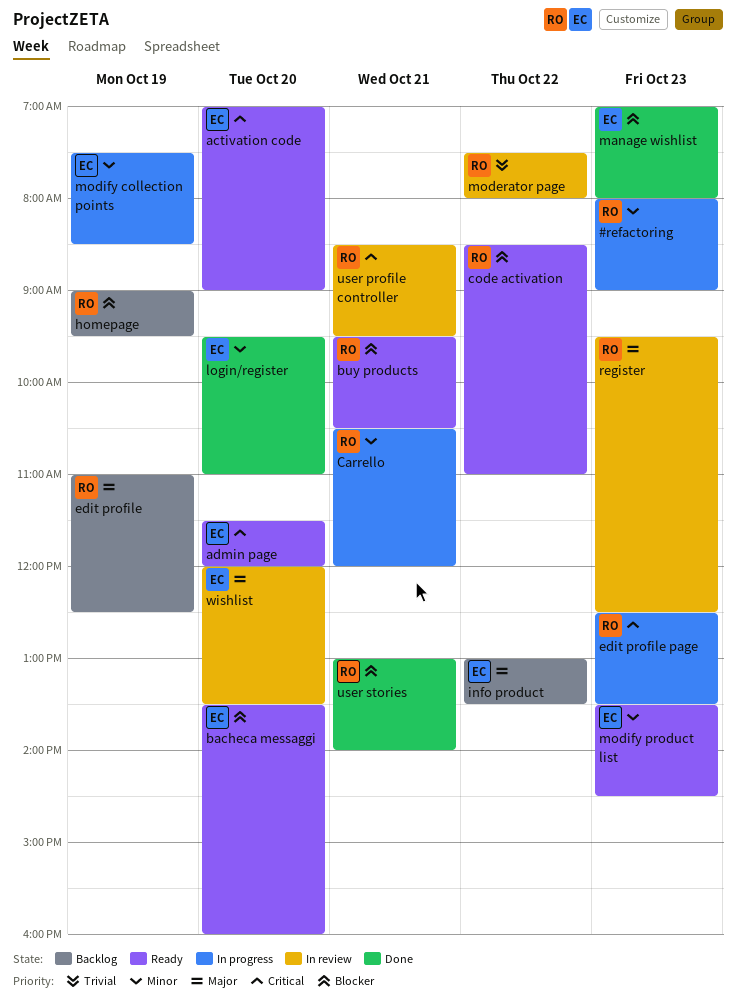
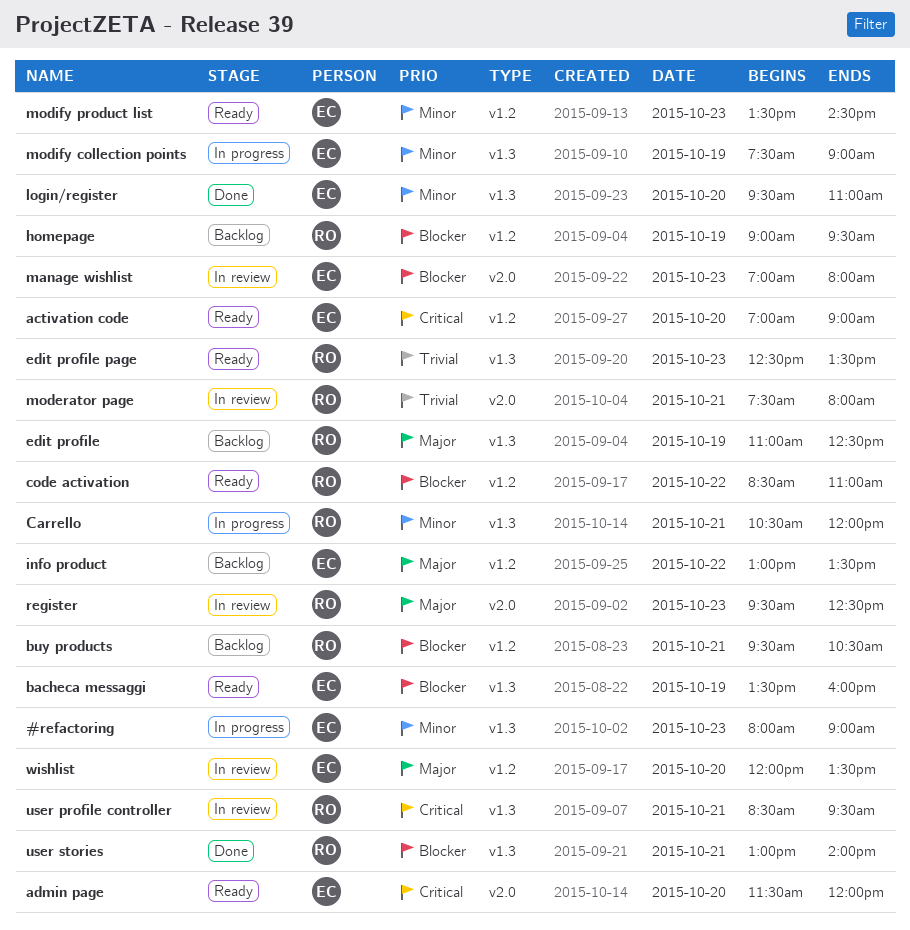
#refactoring, owner: RO -> EC
bacheca messaggi, day: Oct 20 -> Oct 19
buy products, status: Ready -> Backlog
edit profile page, status: In progress -> Ready
edit profile page, priority: Critical -> Trivial
manage wishlist, status: Done -> In review
moderator page, day: Oct 22 -> Oct 21
modify collection points, ends: 08:30 -> 09:00

